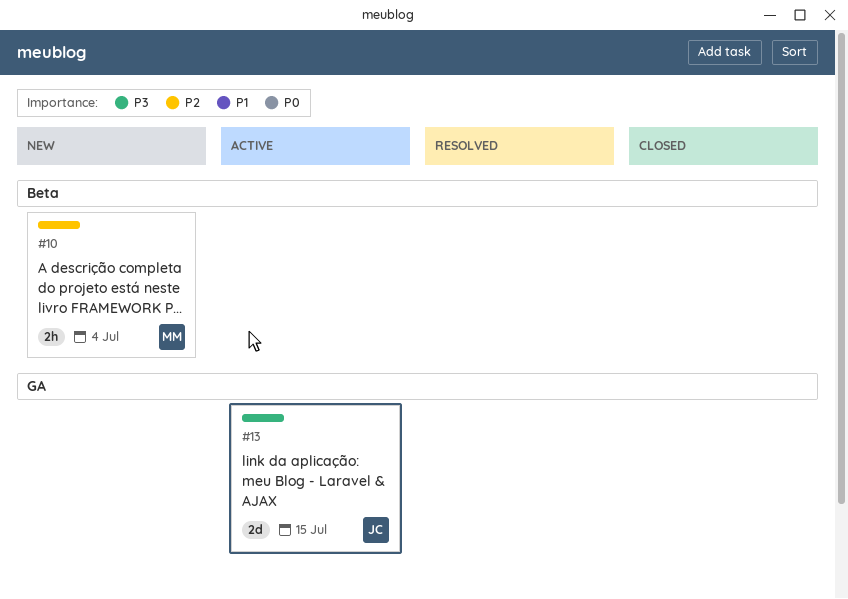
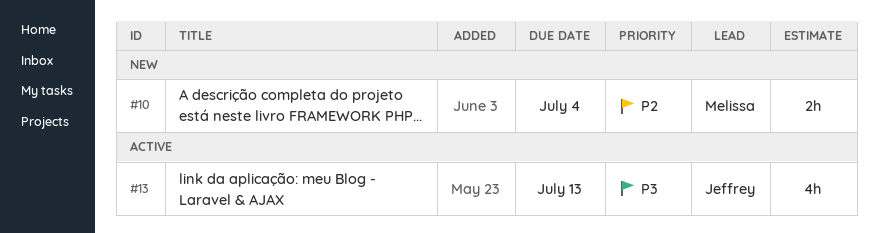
#13, estimate: 2d -> 4h
#13, due: Jul 15 -> Jul 13

